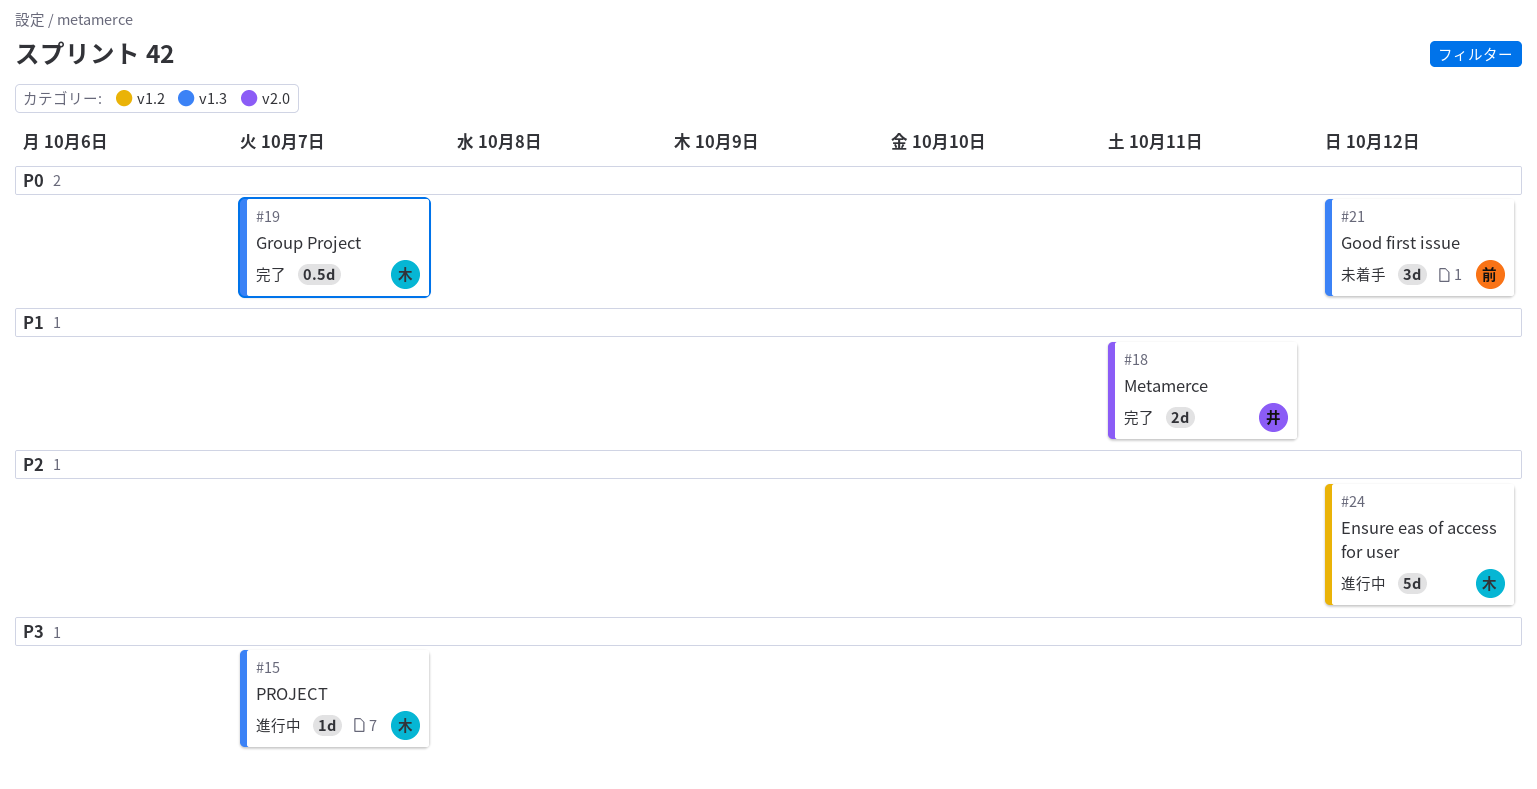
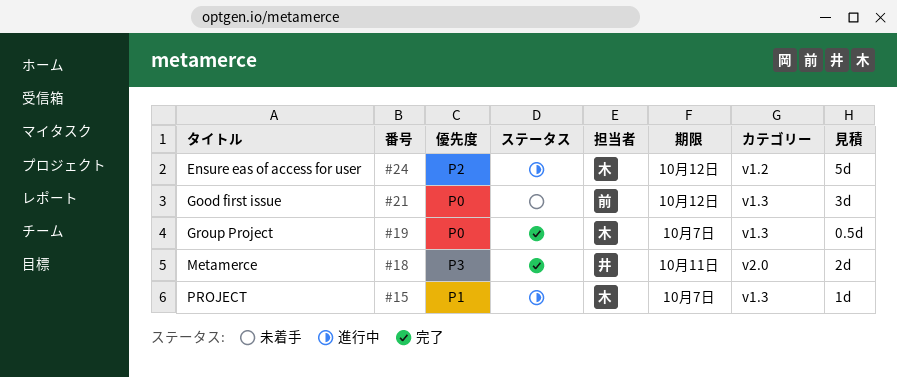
#15, priority: P3 -> P1
#18, priority: P1 -> P3

